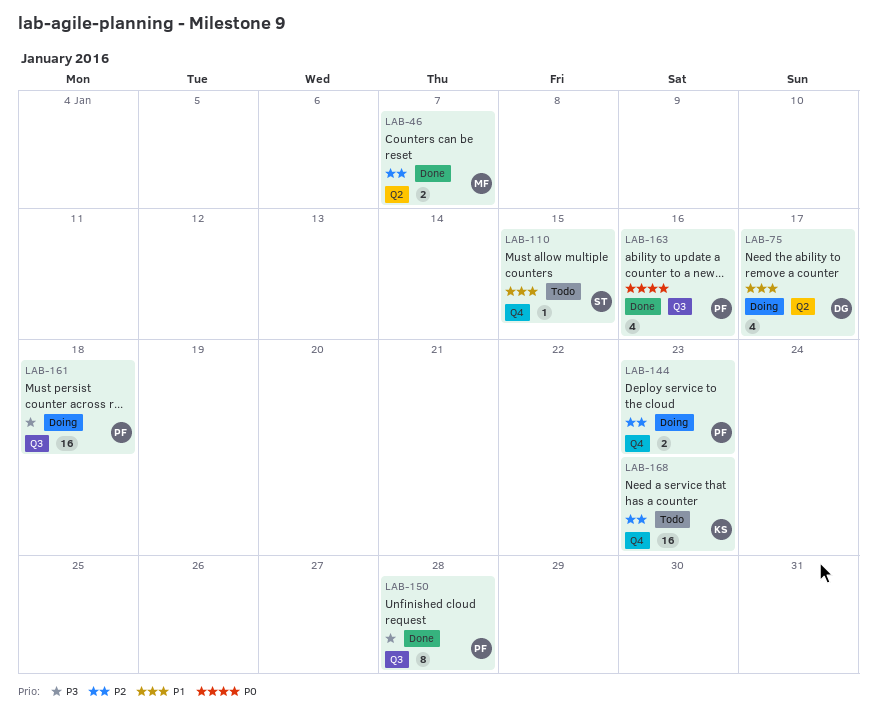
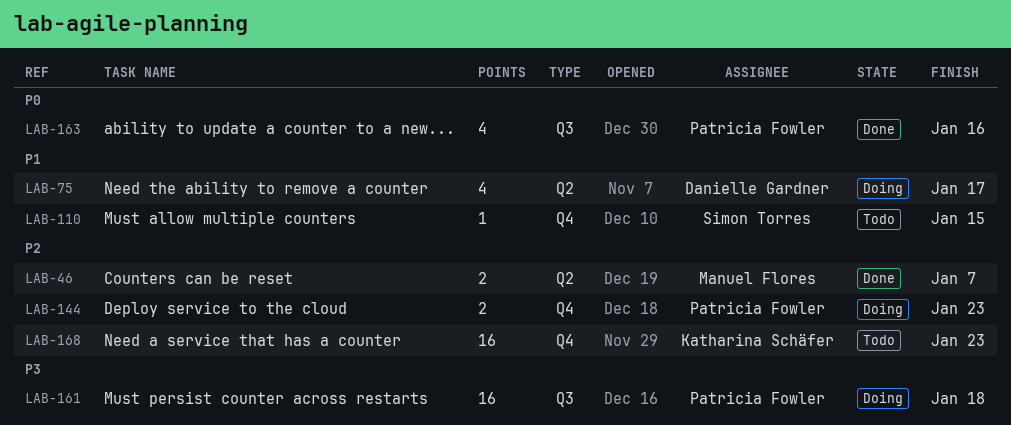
LAB-150: present -> none

